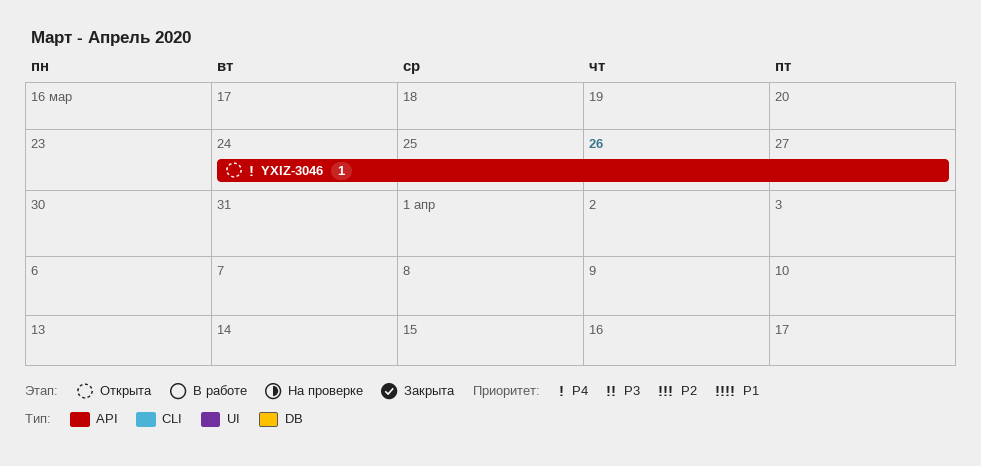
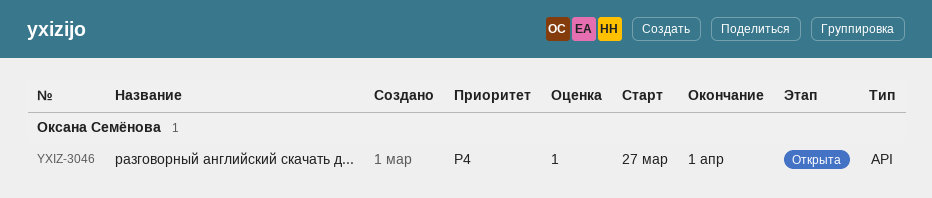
YXIZ-3046, start: Mar 24 -> Mar 27
YXIZ-3046, due: Mar 27 -> Apr 1

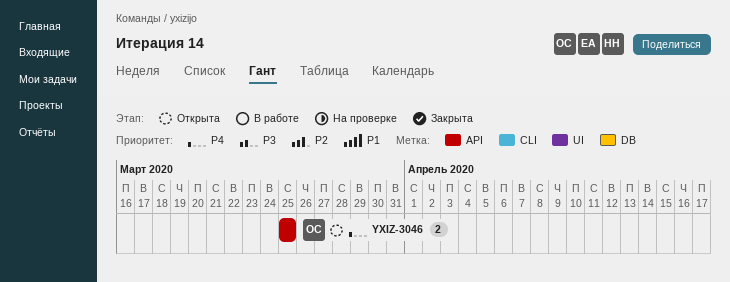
YXIZ-3046, estimate: 1 -> 2
YXIZ-3046, start: Mar 27 -> Mar 25
YXIZ-3046, due: Apr 1 -> Mar 25

